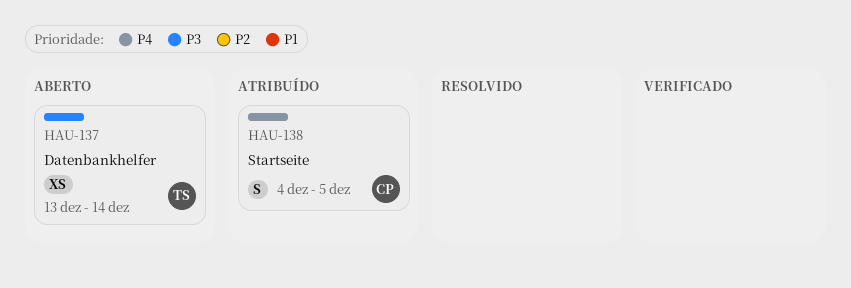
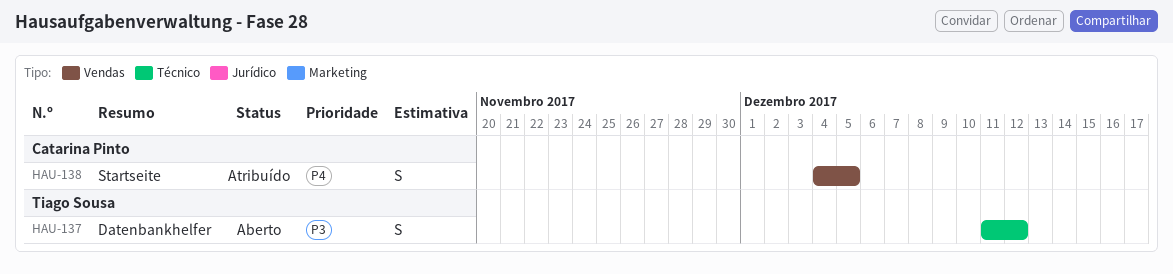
HAU-137, estimate: XS -> S
HAU-137, start: Dec 13 -> Dec 11
HAU-137, due: Dec 14 -> Dec 12

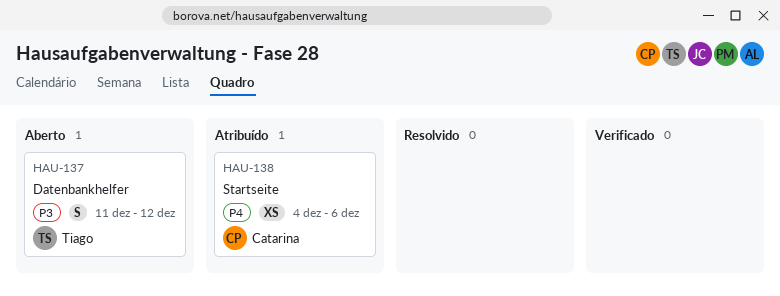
HAU-138, estimate: S -> XS
HAU-138, due: Dec 5 -> Dec 6

